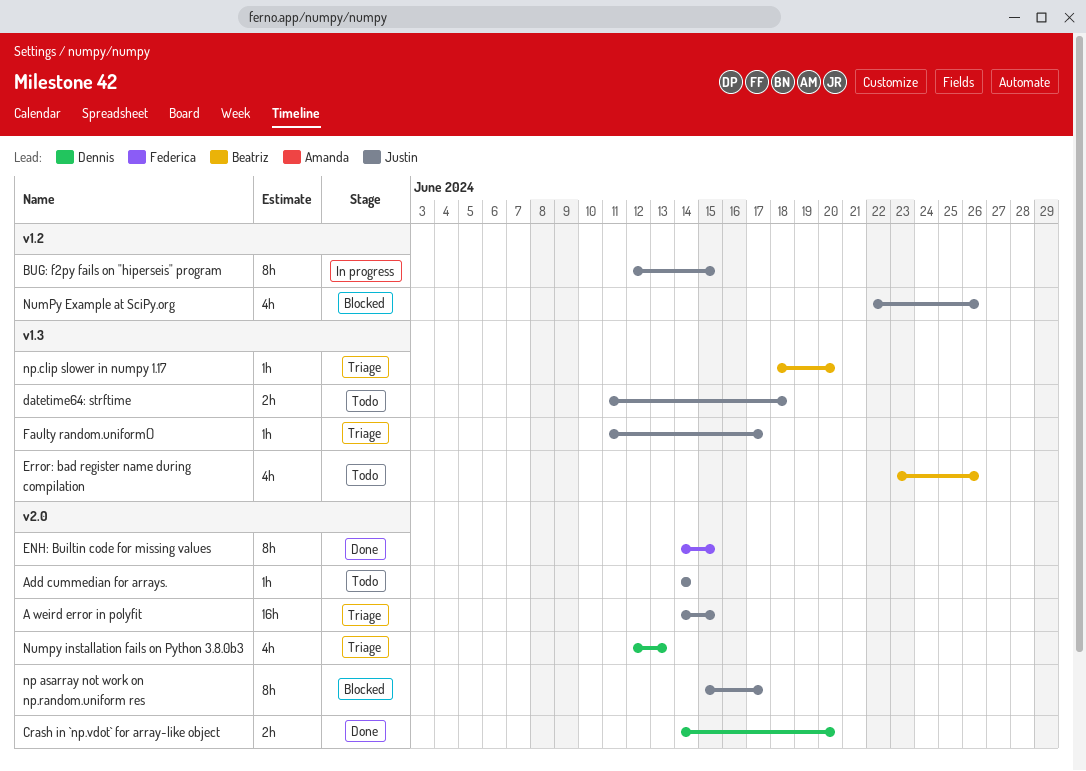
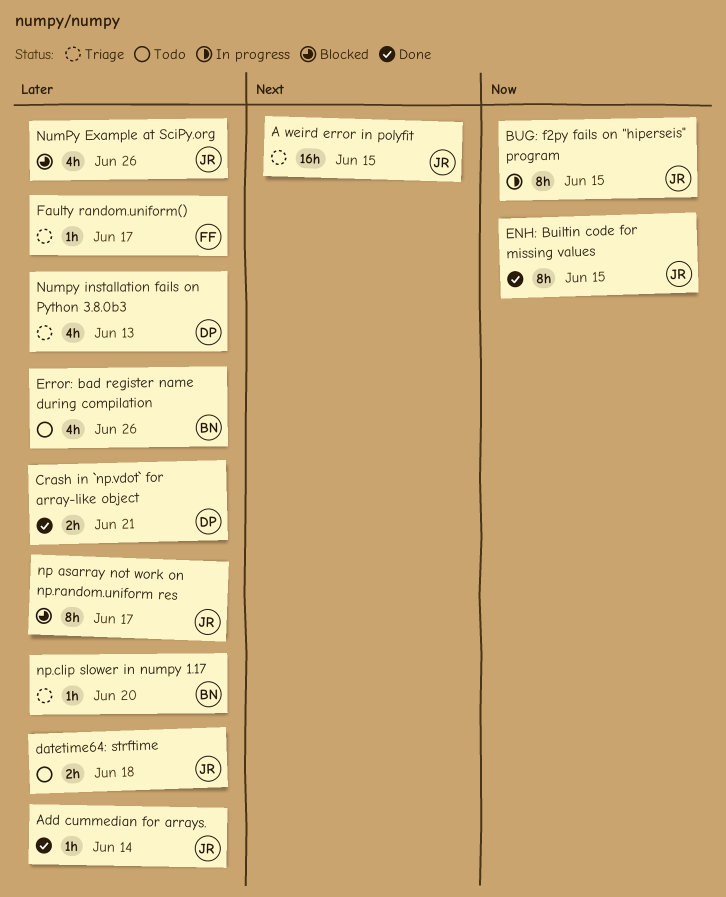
Add cummedian for arrays., status: Todo -> Done
Crash in `np.vdot` for array-like object, due: Jun 20 -> Jun 21
ENH: Builtin code for missing values, owner: Federica -> Justin
Faulty random.uniform(), owner: Justin -> Federica

